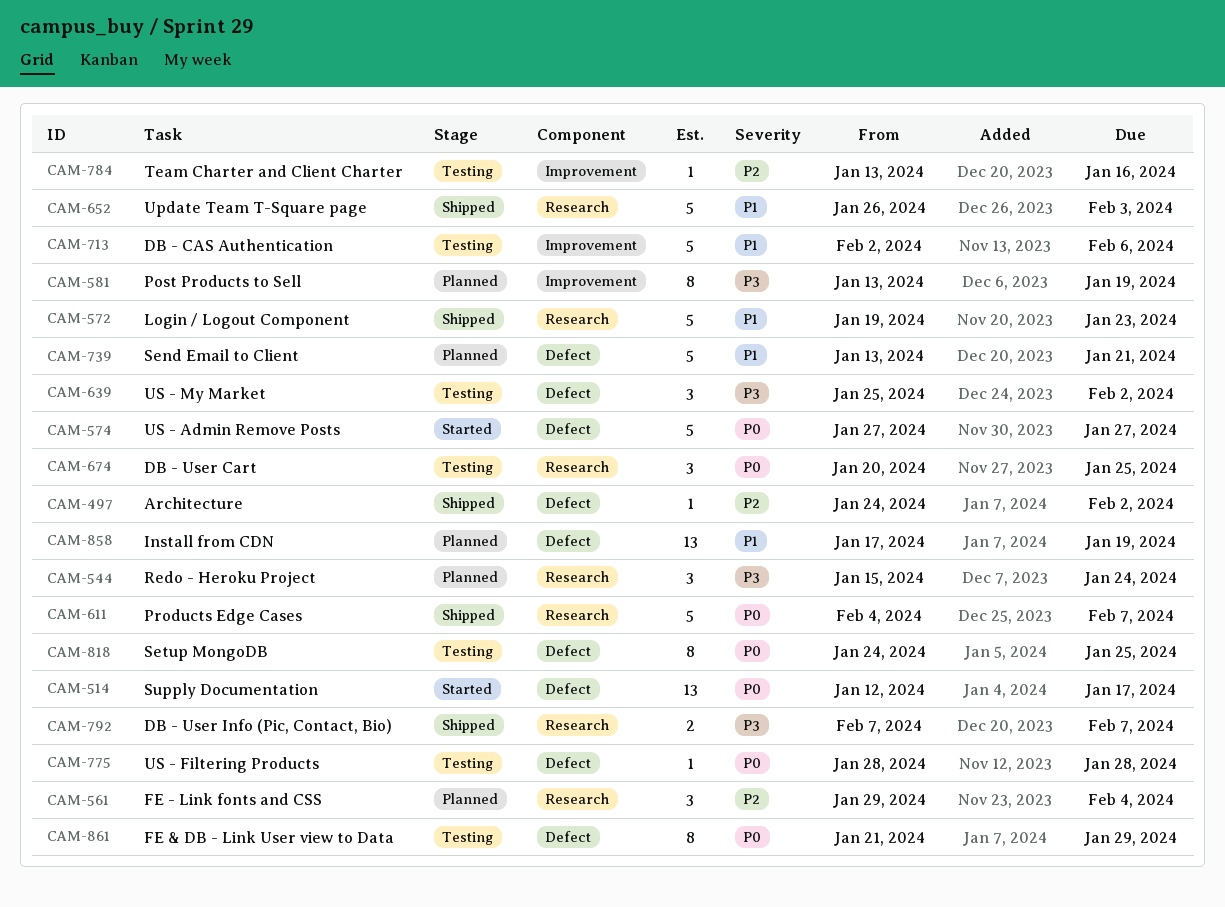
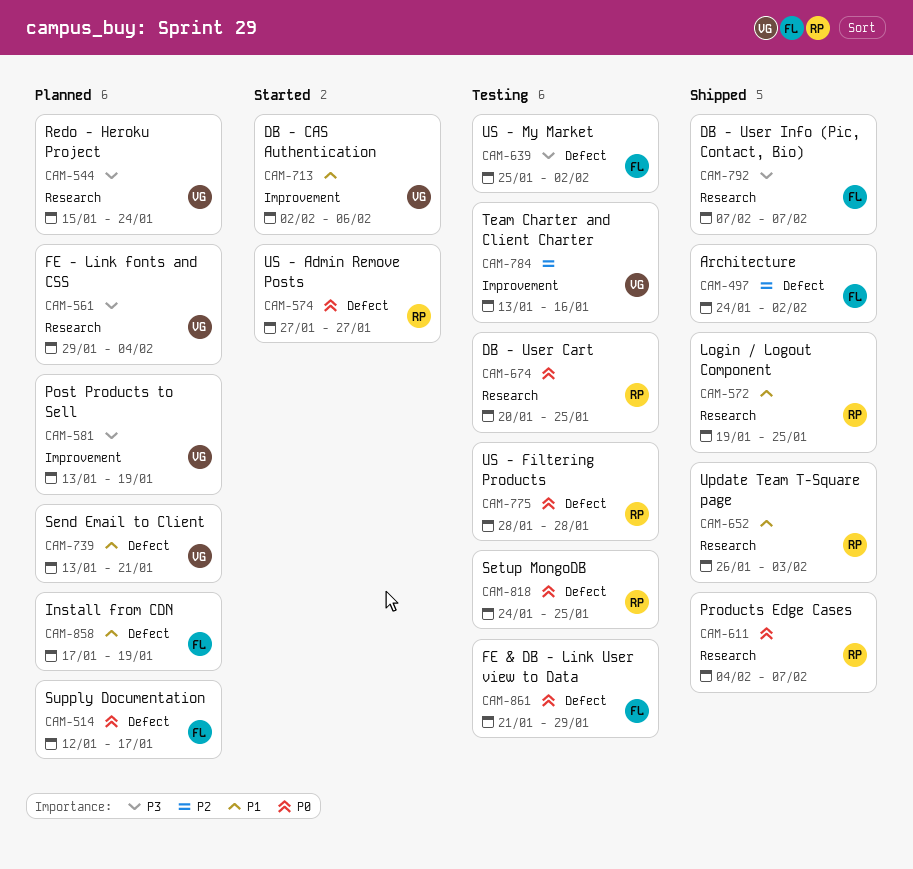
CAM-514, status: Started -> Planned
CAM-561, priority: P2 -> P3
CAM-572, due: Jan 23 -> Jan 25
CAM-713, status: Testing -> Started

